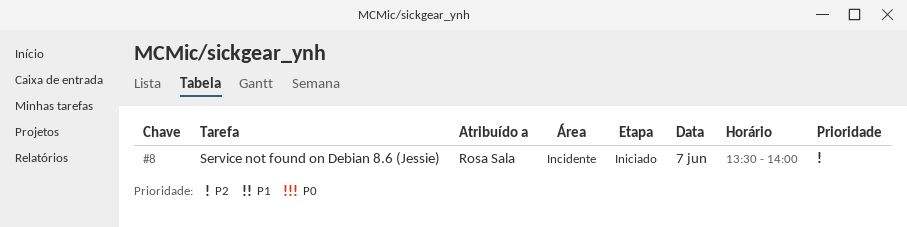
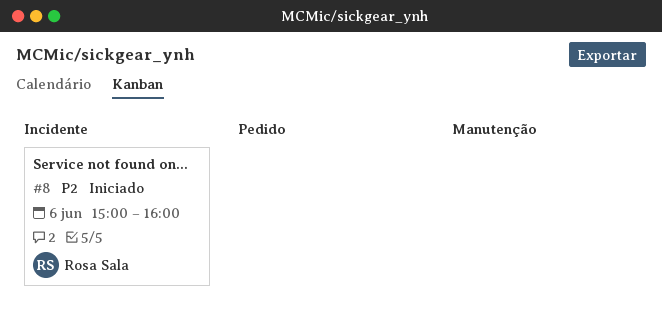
#8, day: Jun 7 -> Jun 6
#8, begins: 13:30 -> 15:00
#8, ends: 14:00 -> 16:00

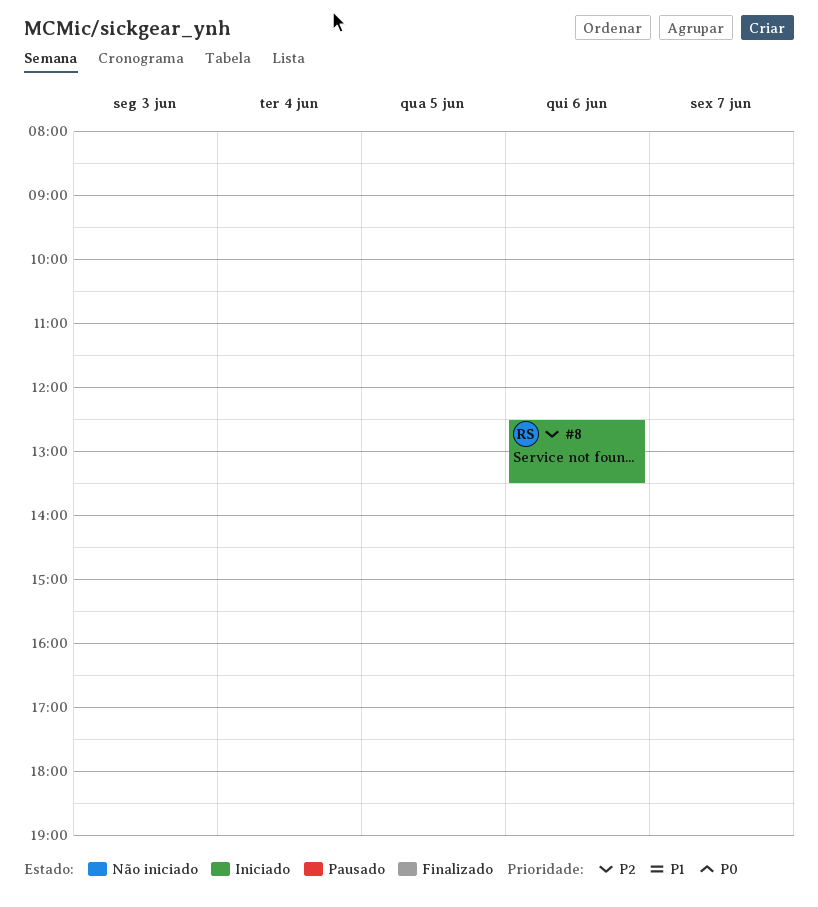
#8, begins: 15:00 -> 12:30
#8, ends: 16:00 -> 13:30

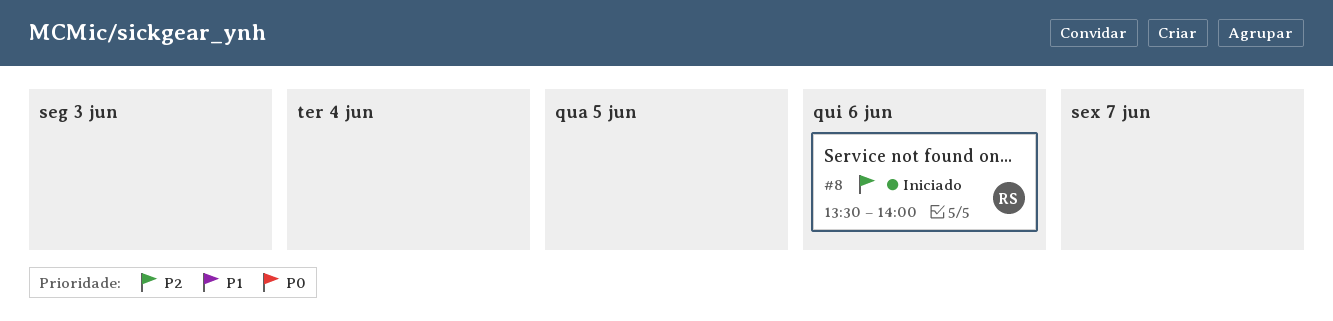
#8, begins: 12:30 -> 13:30
#8, ends: 13:30 -> 14:00

